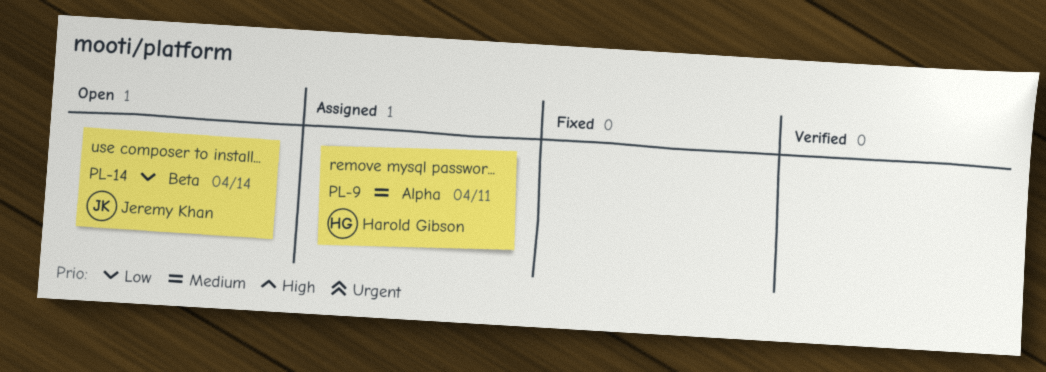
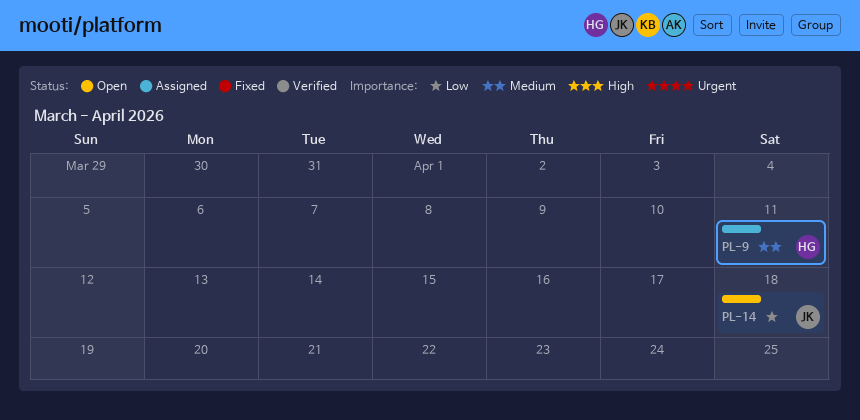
PL-14, due: Apr 14 -> Apr 18

